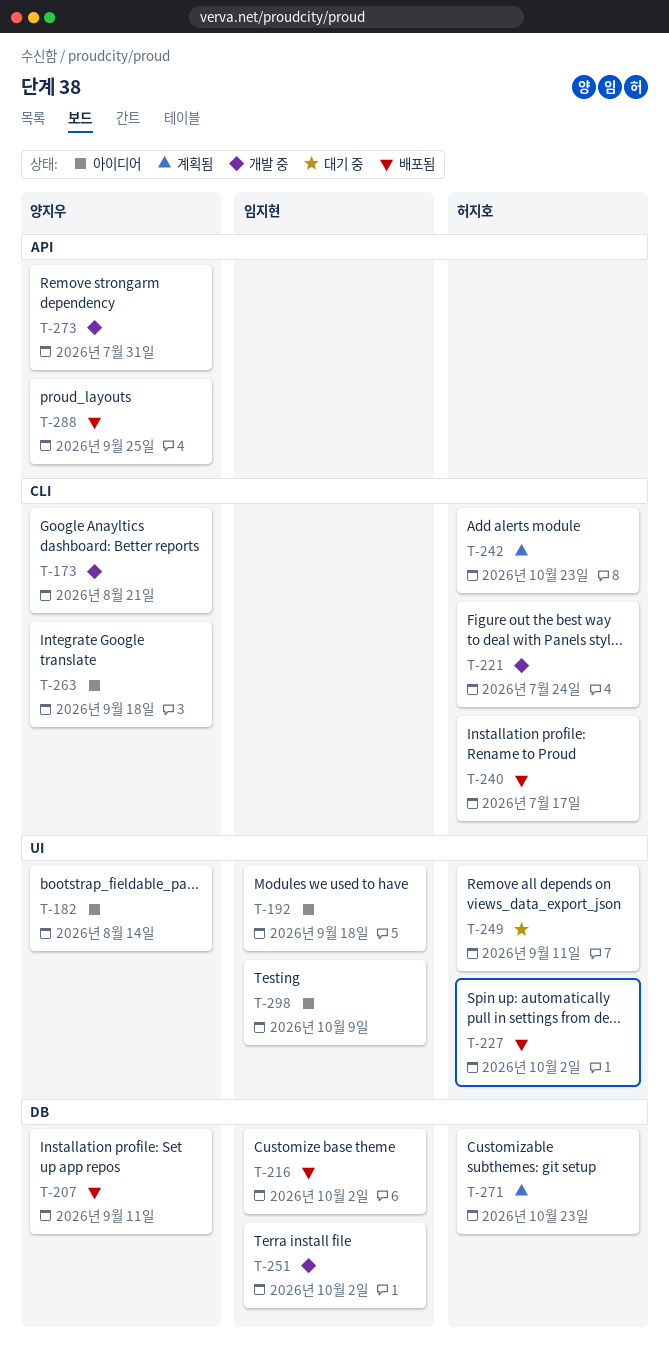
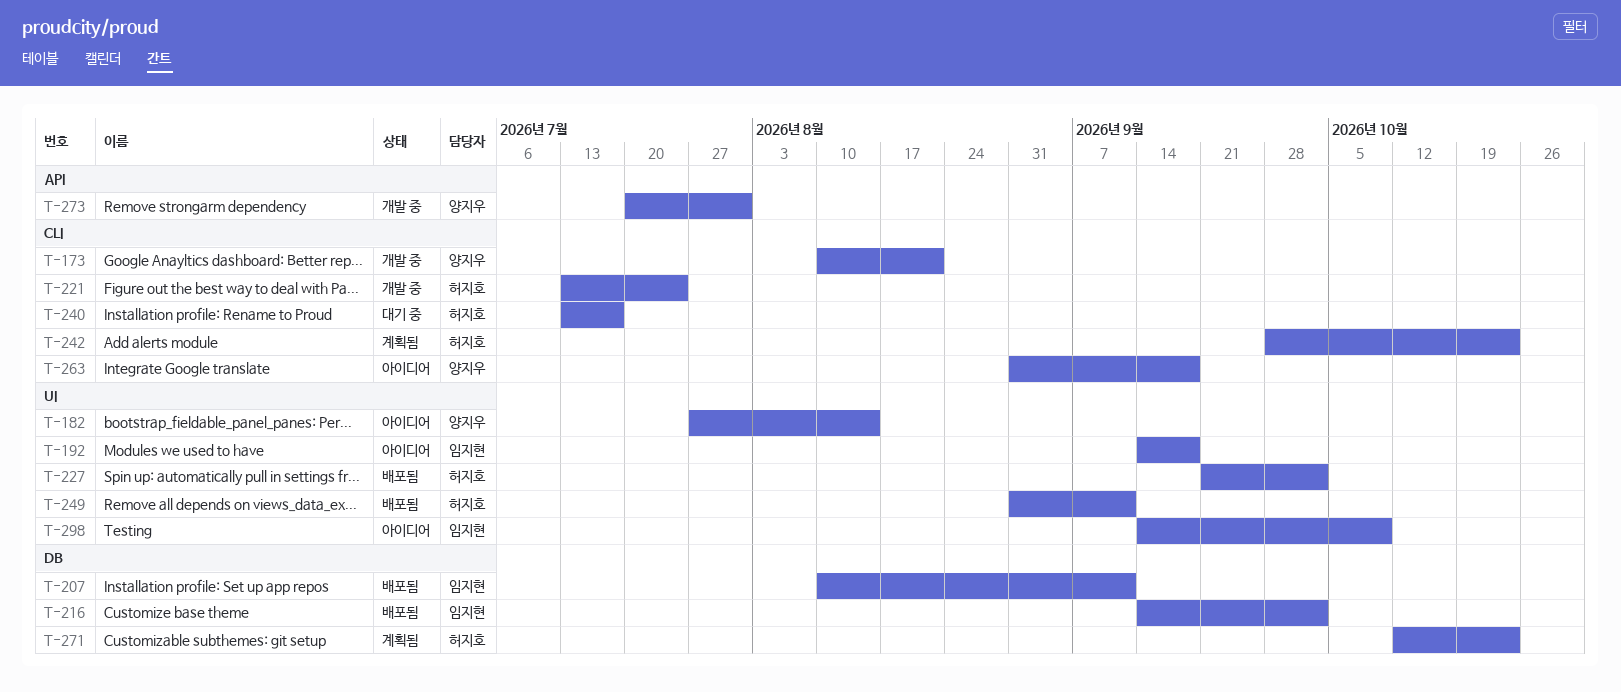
T-207, owner: 양지우 -> 임지현
T-240, status: 배포됨 -> 대기 중
T-249, status: 대기 중 -> 배포됨
T-251: present -> none
T-288: present -> none

